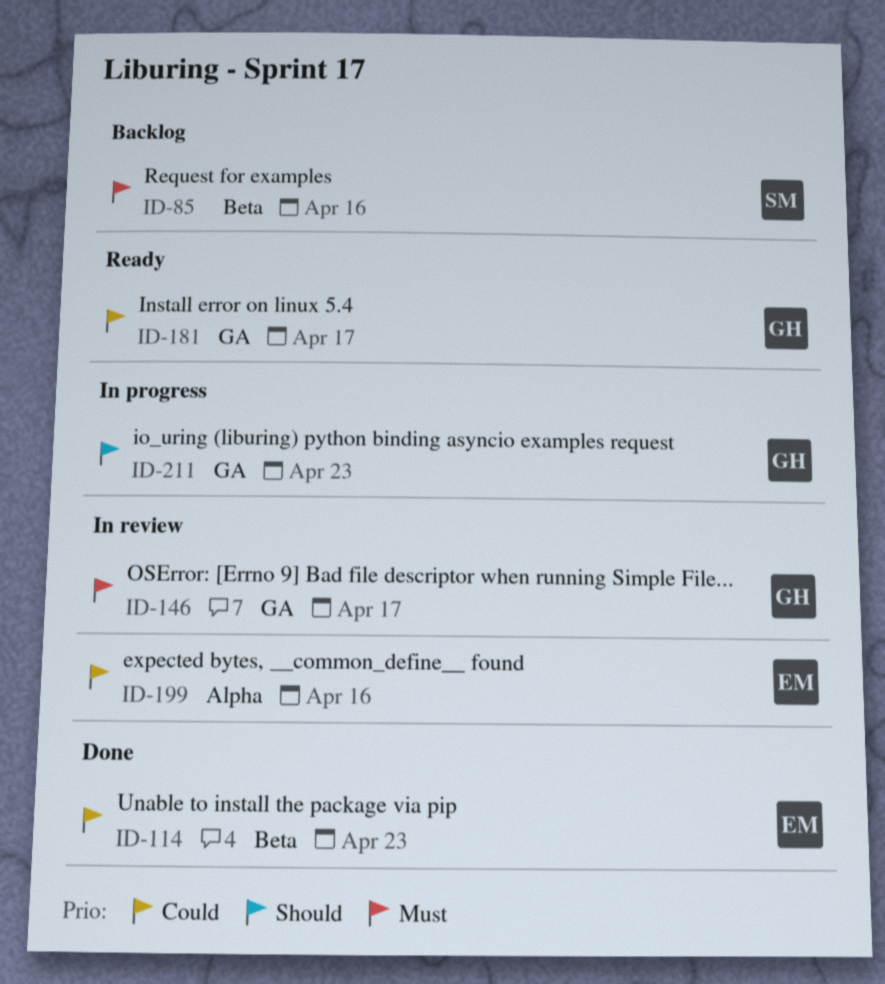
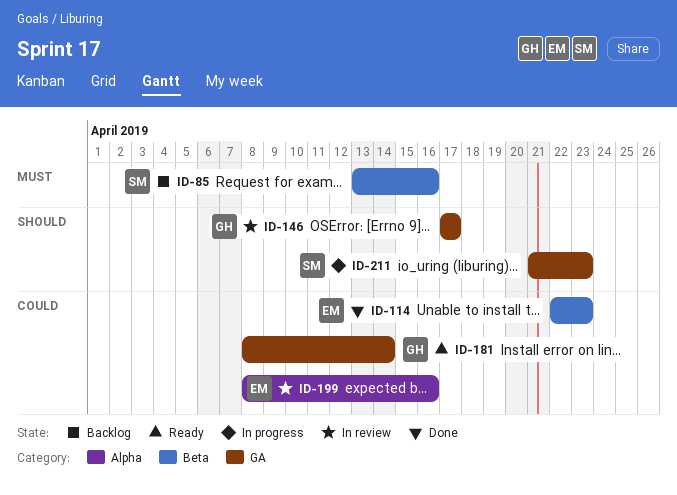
ID-146, priority: Must -> Should
ID-181, due: Apr 17 -> Apr 14
ID-211, owner: GH -> SM

